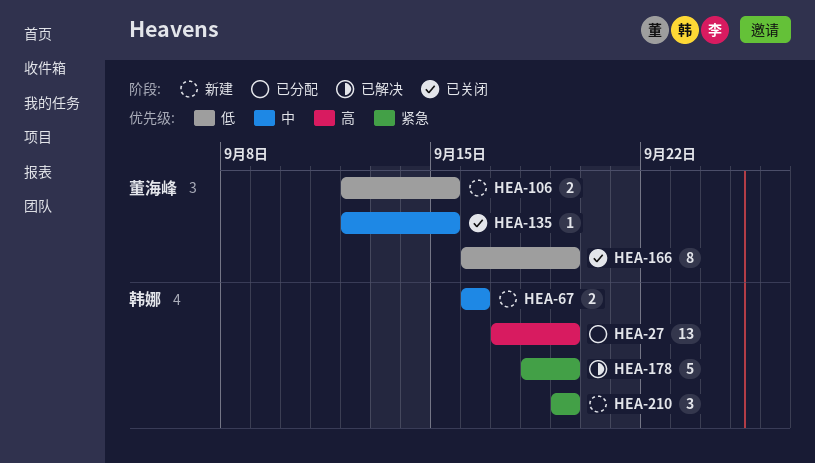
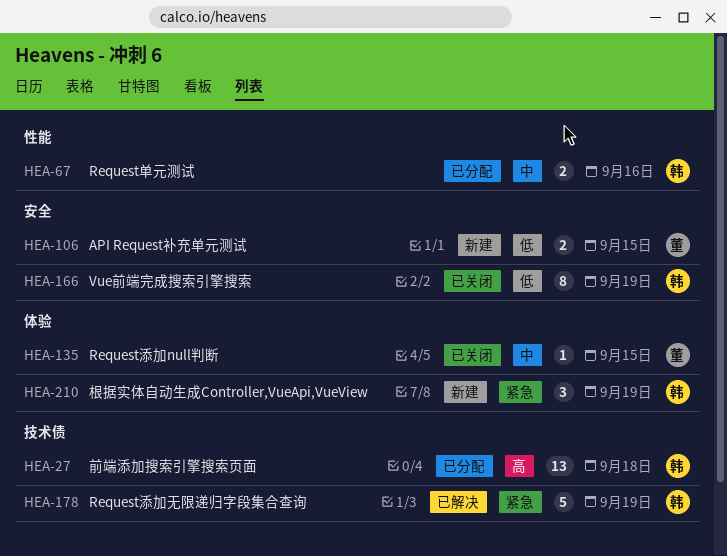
HEA-27, due: Sep 19 -> Sep 18
HEA-67, status: 新建 -> 已分配
HEA-166, owner: 董海峰 -> 韩娜

